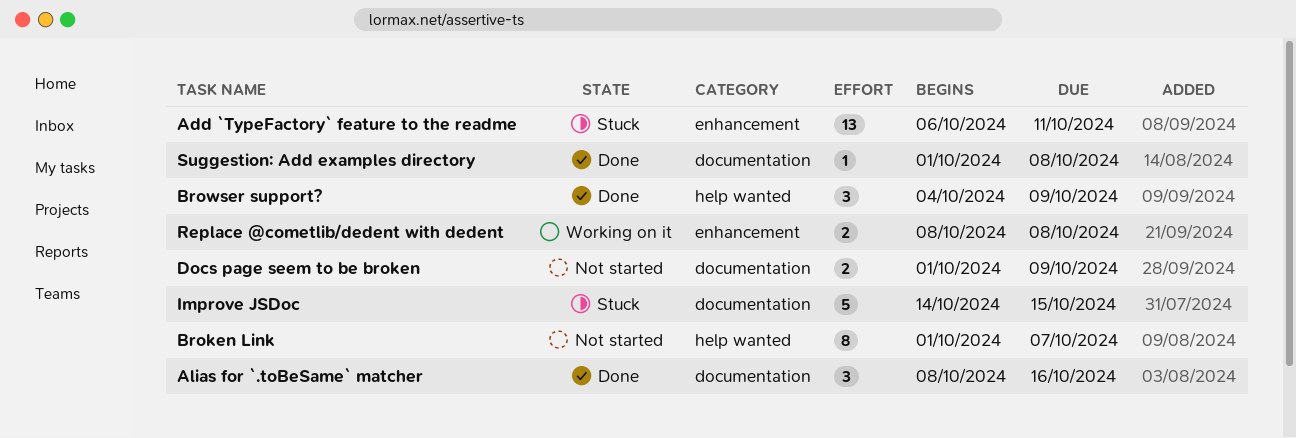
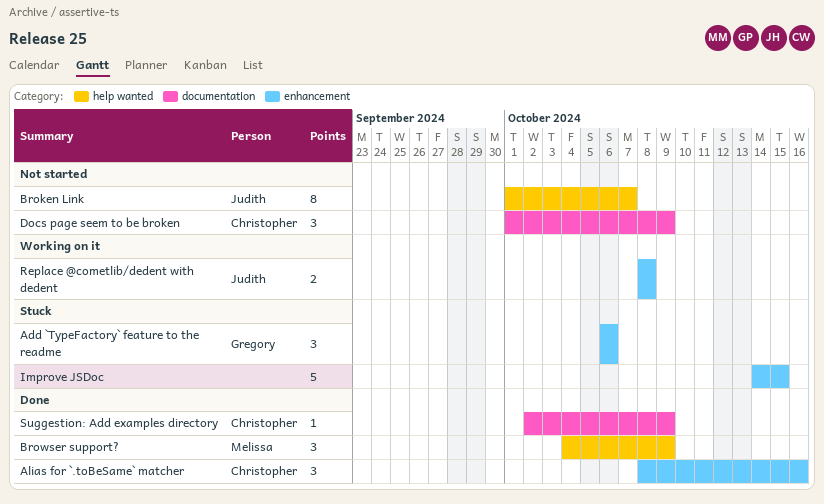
Add `TypeFactory` feature to the readme, estimate: 13 -> 3
Add `TypeFactory` feature to the readme, due: Oct 11 -> Oct 6
Alias for `.toBeSame` matcher, label: documentation -> enhancement
Docs page seem to be broken, estimate: 2 -> 3
Improve JSDoc, label: documentation -> enhancement
Suggestion: Add examples directory, start: Oct 1 -> Oct 2
Suggestion: Add examples directory, due: Oct 8 -> Oct 9

